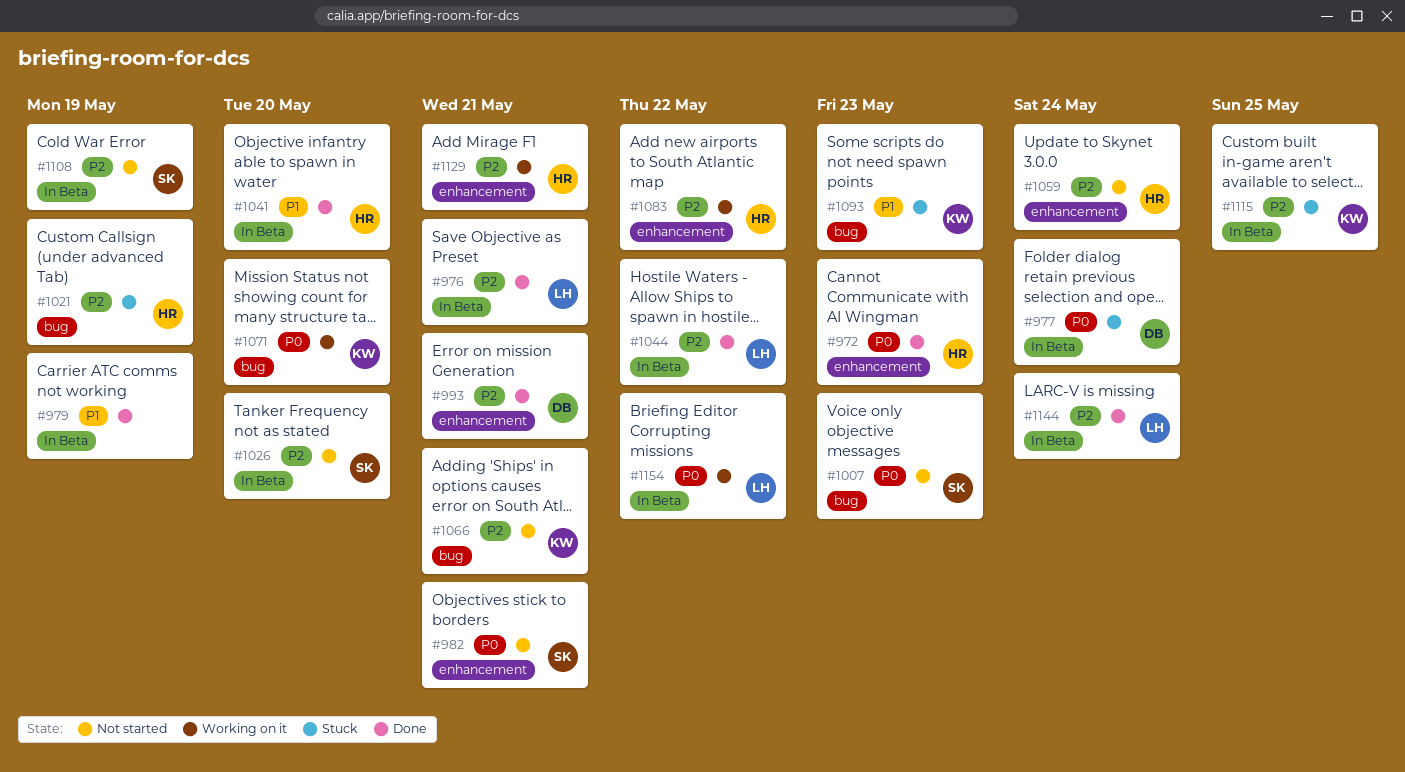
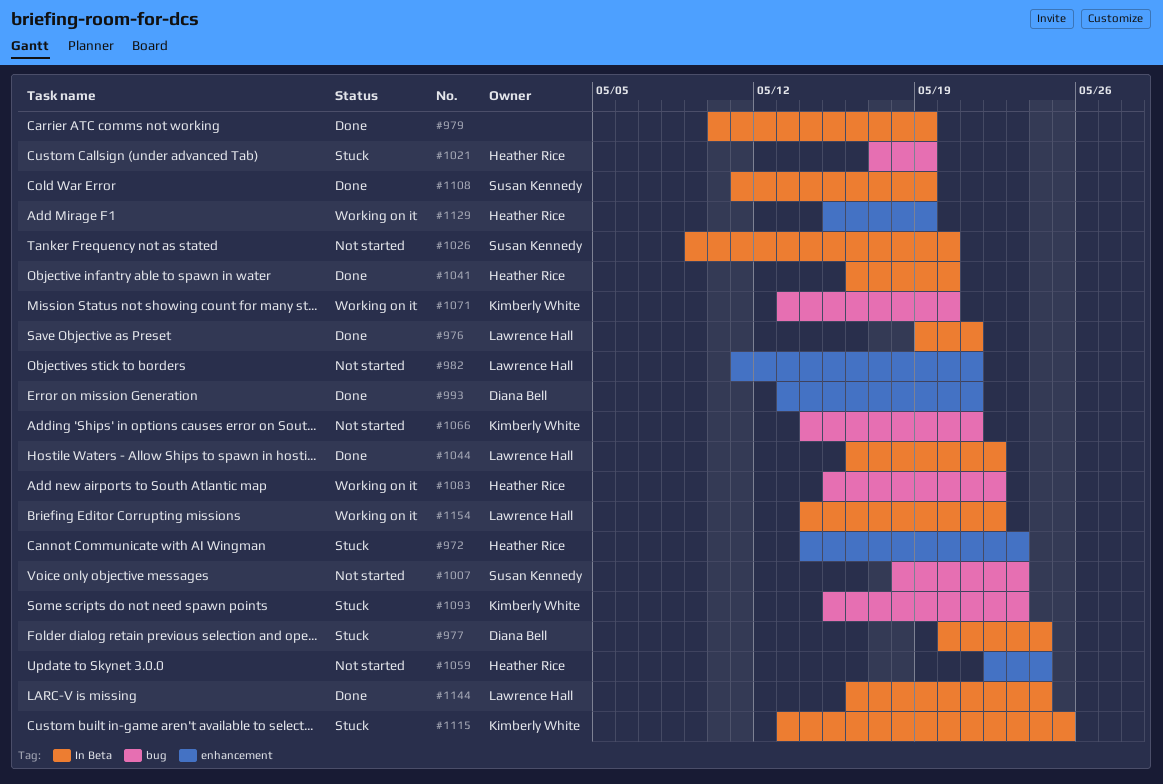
#972, status: Done -> Stuck
#982, owner: Susan Kennedy -> Lawrence Hall
#1083, label: enhancement -> bug
#1108, status: Not started -> Done
#1129, due: May 21 -> May 19

